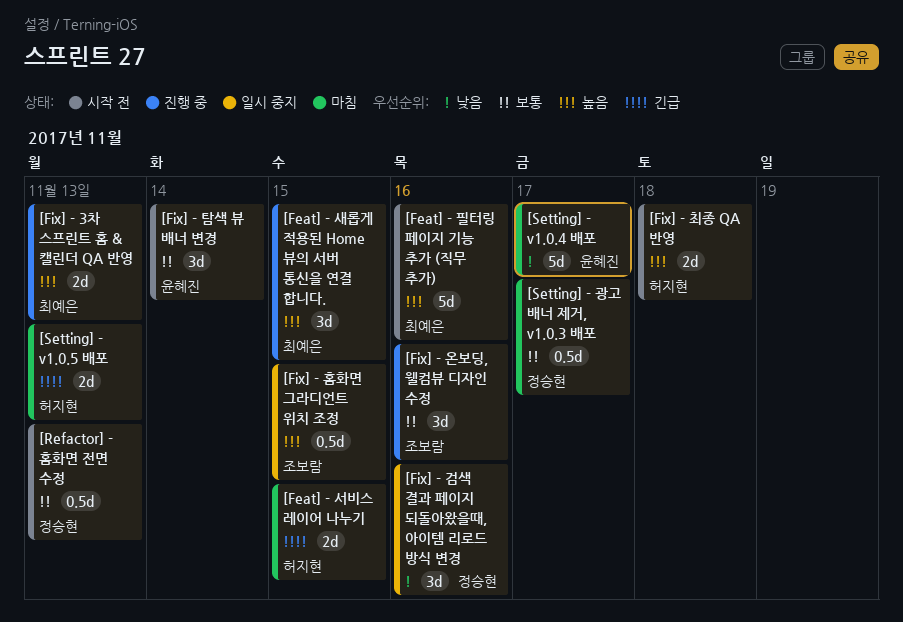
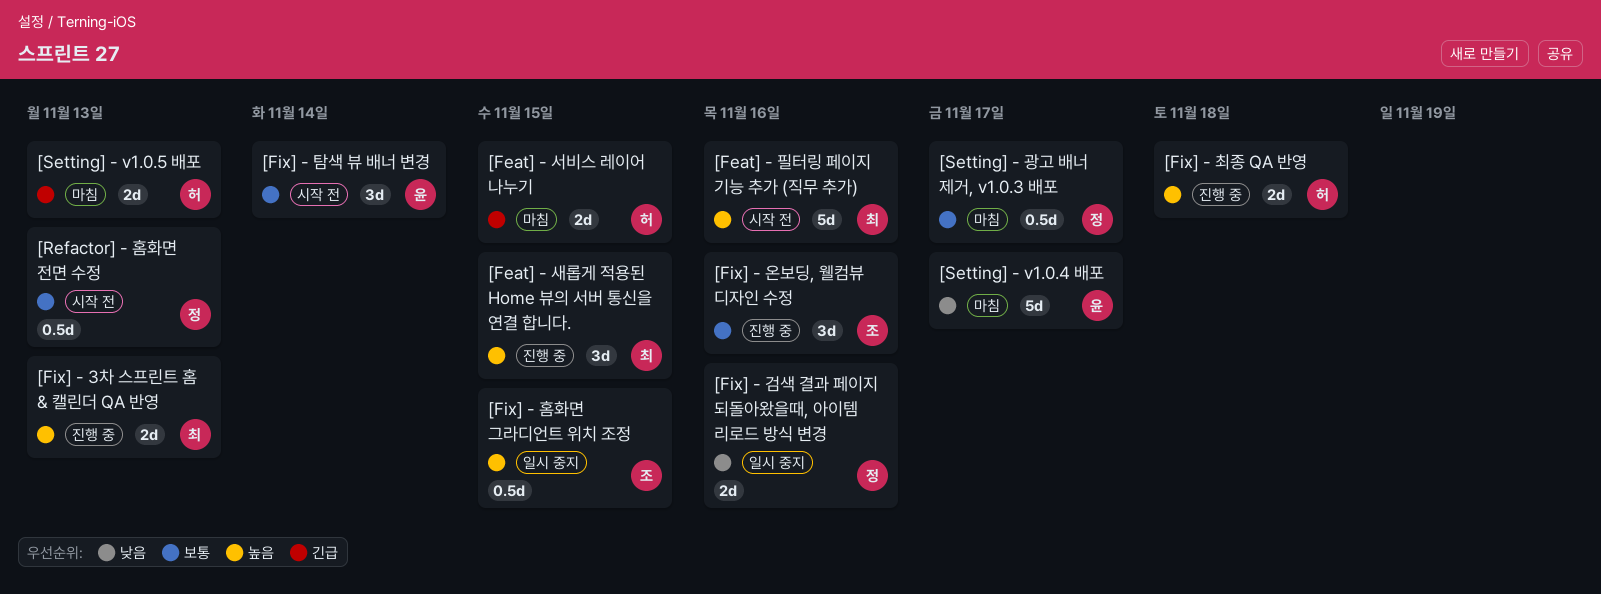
[Fix] - 검색 결과 페이지 되돌아왔을때, 아이템 리로드 방식 변경, estimate: 3d -> 2d
[Fix] - 최종 QA 반영, status: 시작 전 -> 진행 중

